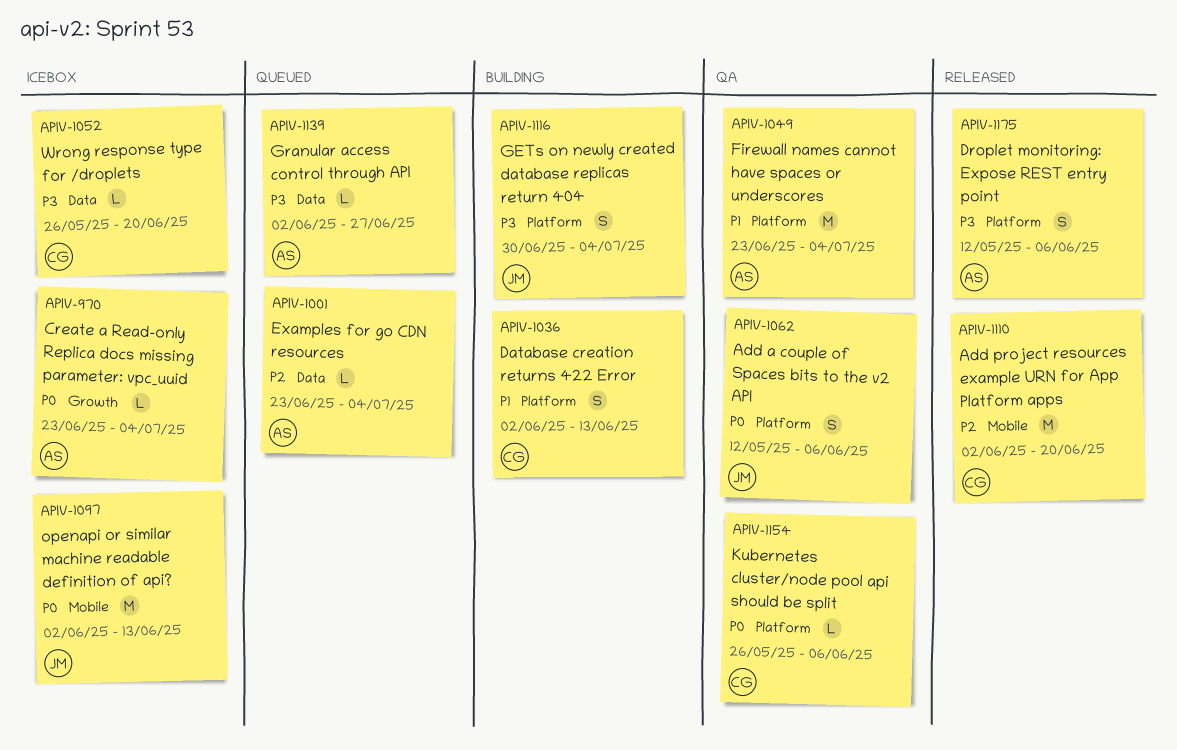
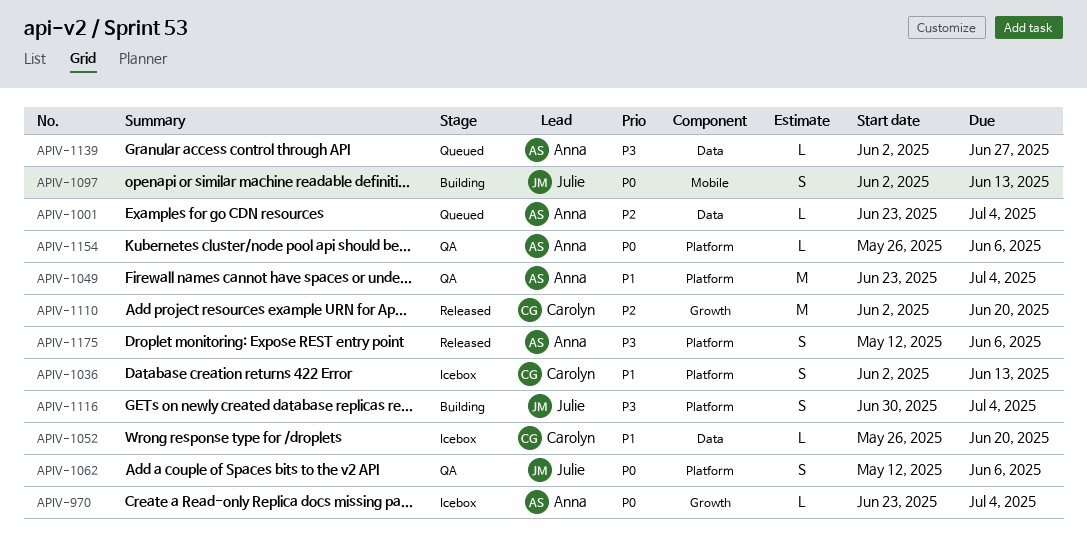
APIV-1036, status: Building -> Icebox
APIV-1052, priority: P3 -> P1
APIV-1097, status: Icebox -> Building
APIV-1097, estimate: M -> S
APIV-1110, label: Mobile -> Growth
APIV-1154, owner: Carolyn -> Anna

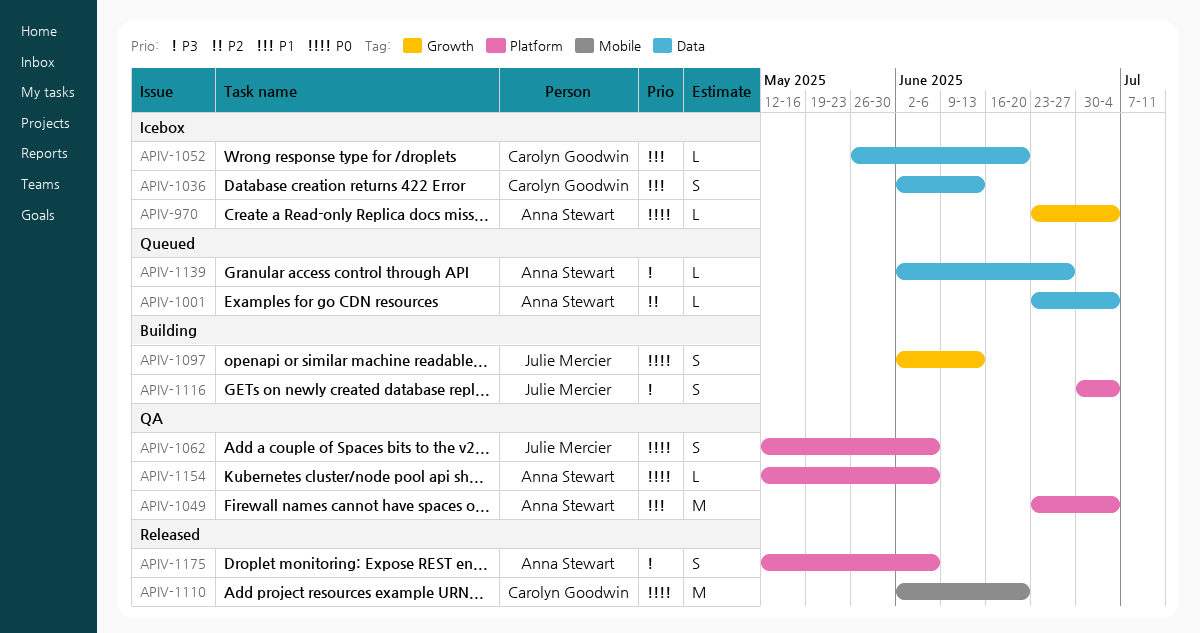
APIV-1036, label: Platform -> Data
APIV-1097, label: Mobile -> Growth
APIV-1110, priority: P2 -> P0
APIV-1110, label: Growth -> Mobile
APIV-1154, start: May 26 -> May 12

